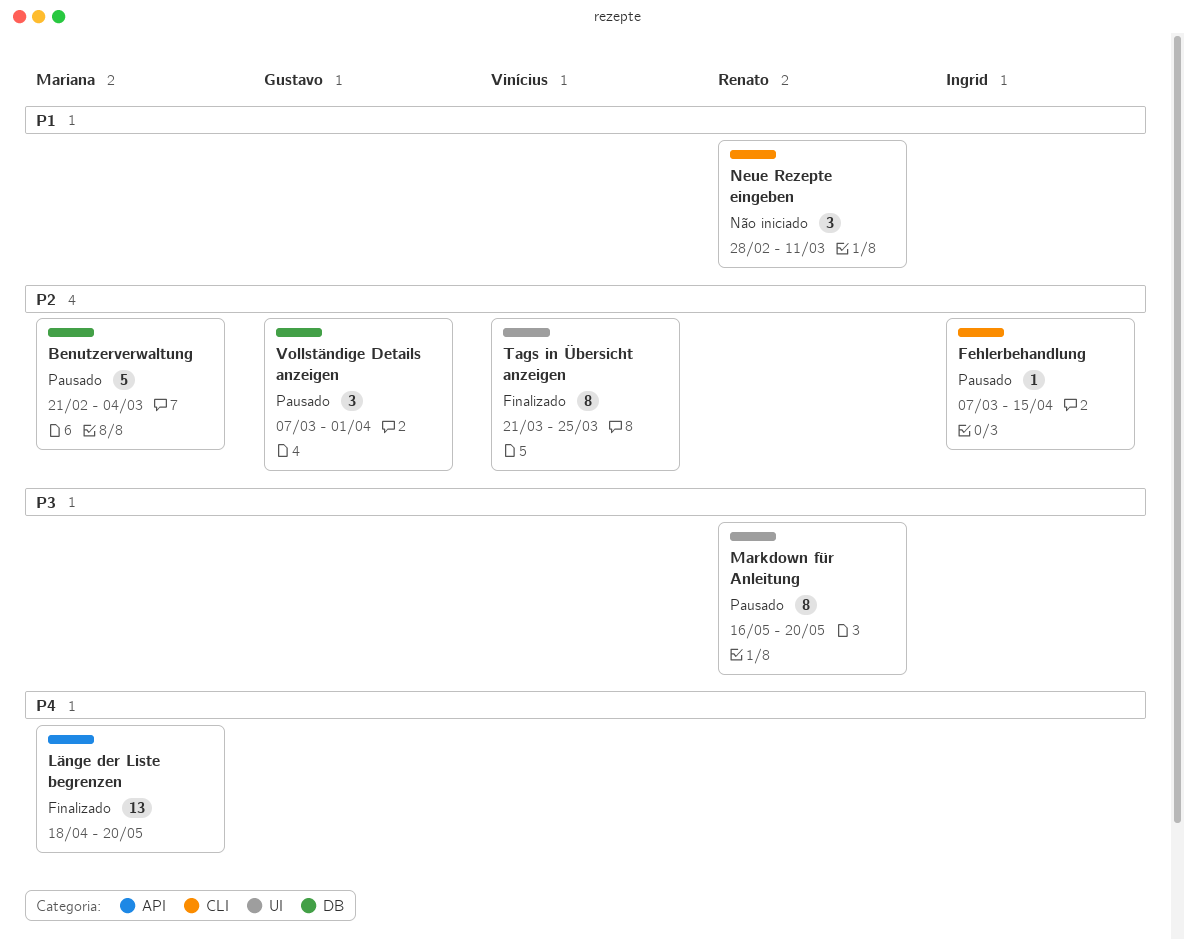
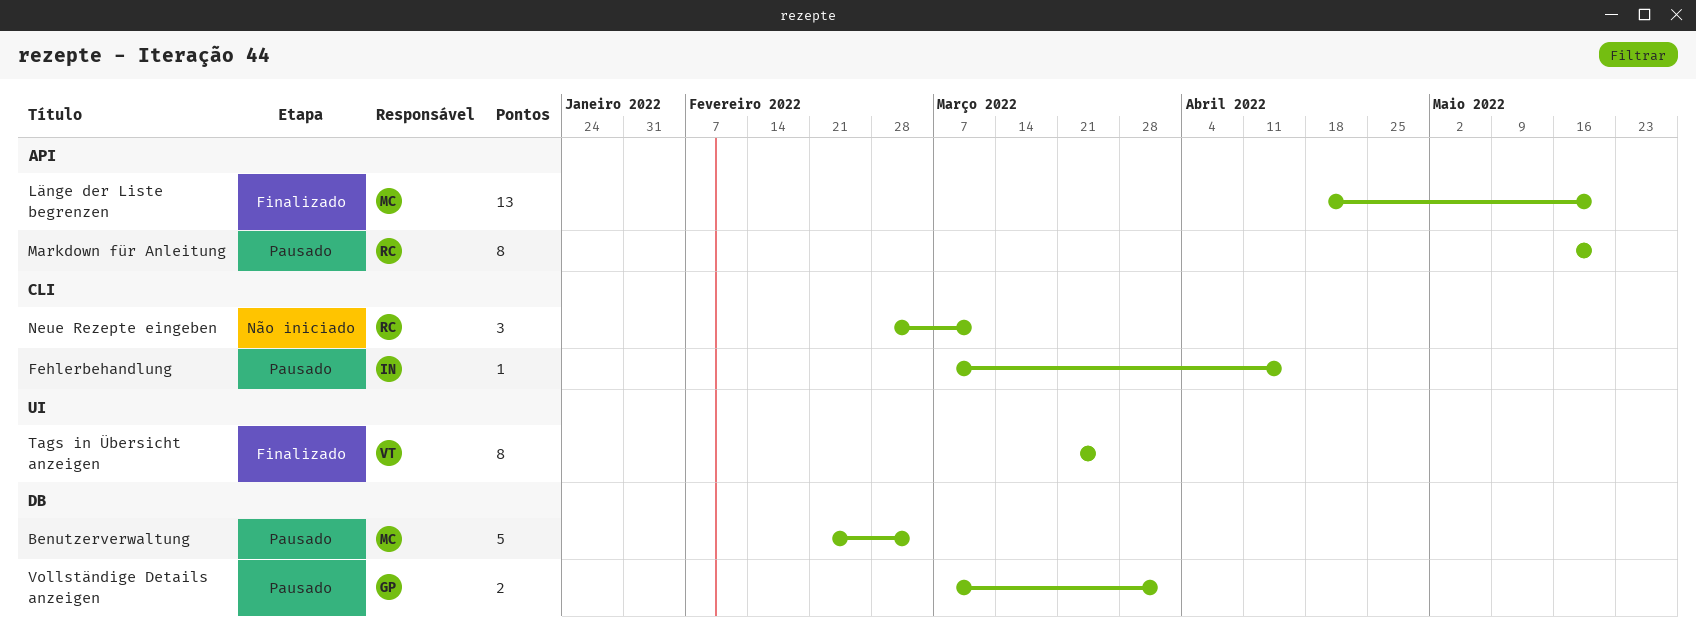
Markdown für Anleitung, label: UI -> API
Vollständige Details anzeigen, estimate: 3 -> 2

